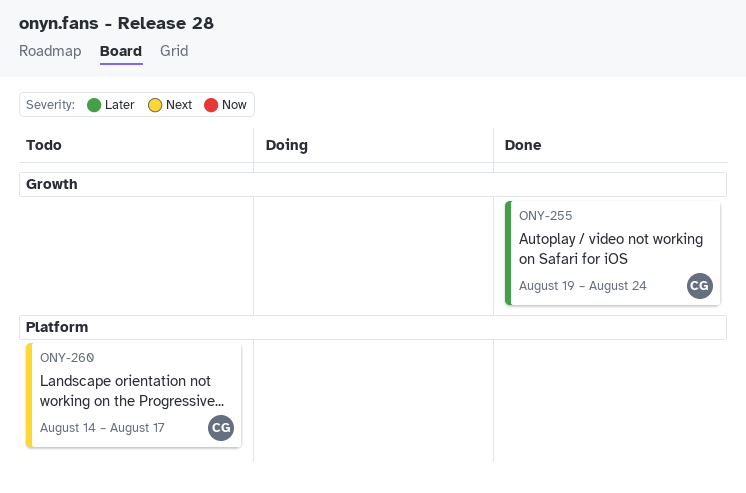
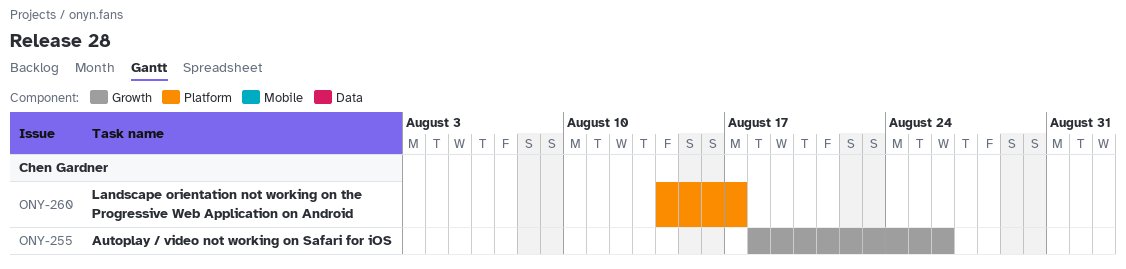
ONY-255, start: Aug 19 -> Aug 18
ONY-255, due: Aug 24 -> Aug 26

